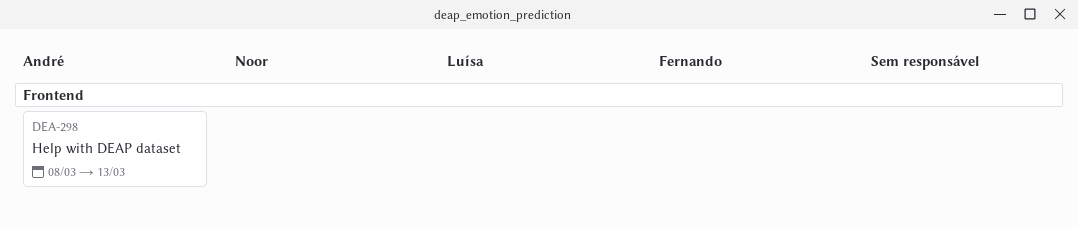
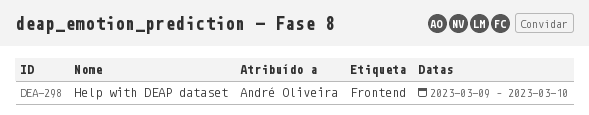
DEA-298, start: Mar 8 -> Mar 9
DEA-298, due: Mar 13 -> Mar 10

